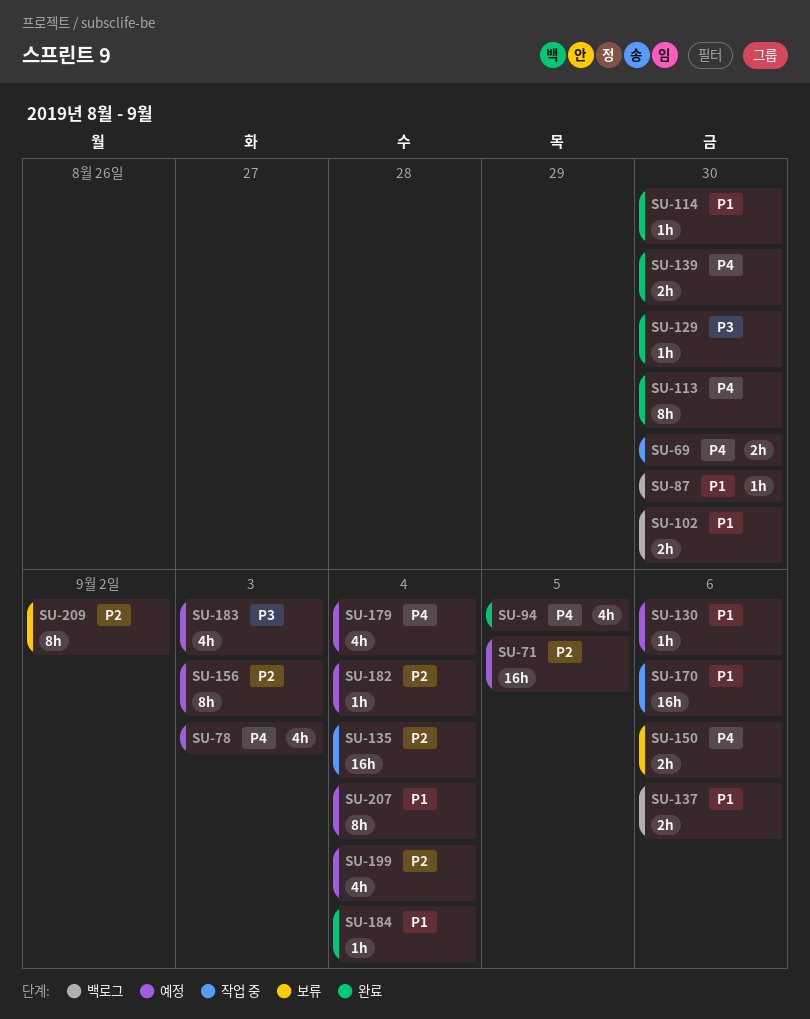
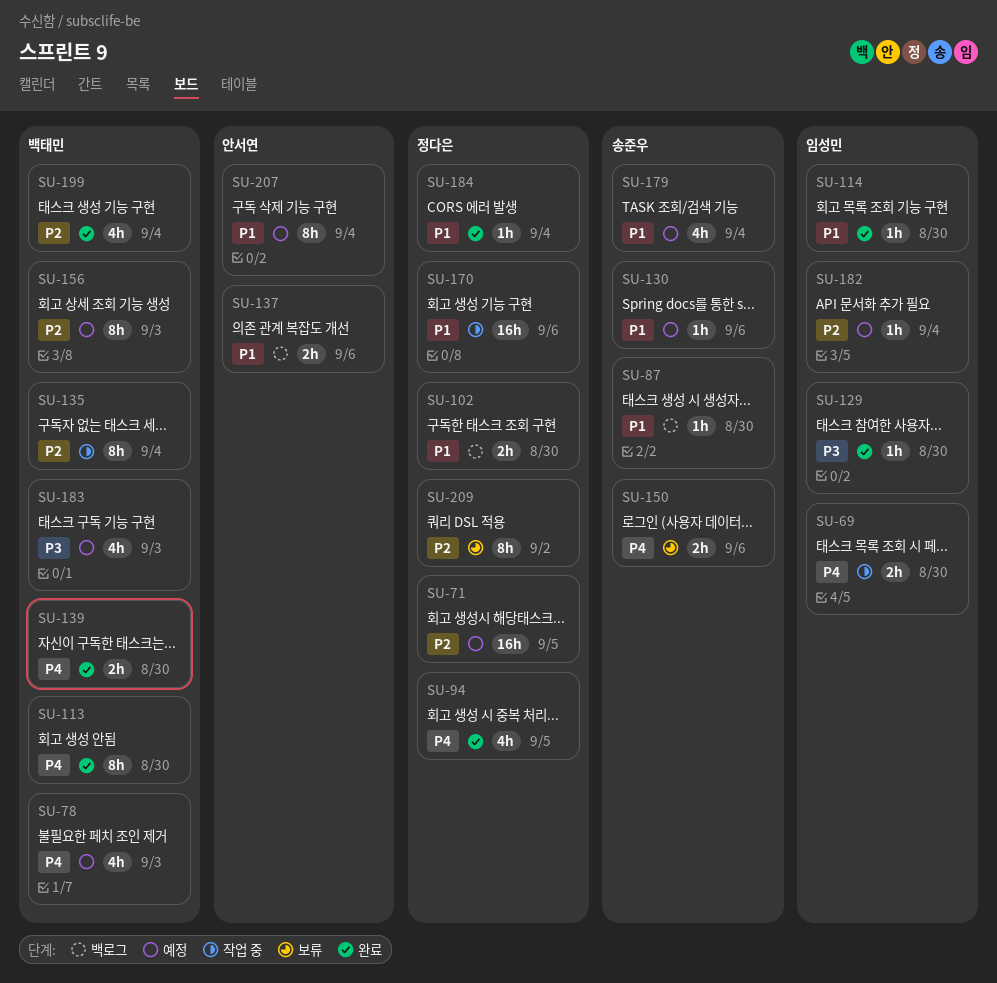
SU-135, estimate: 16h -> 8h
SU-179, priority: P4 -> P1
SU-199, status: 예정 -> 완료

